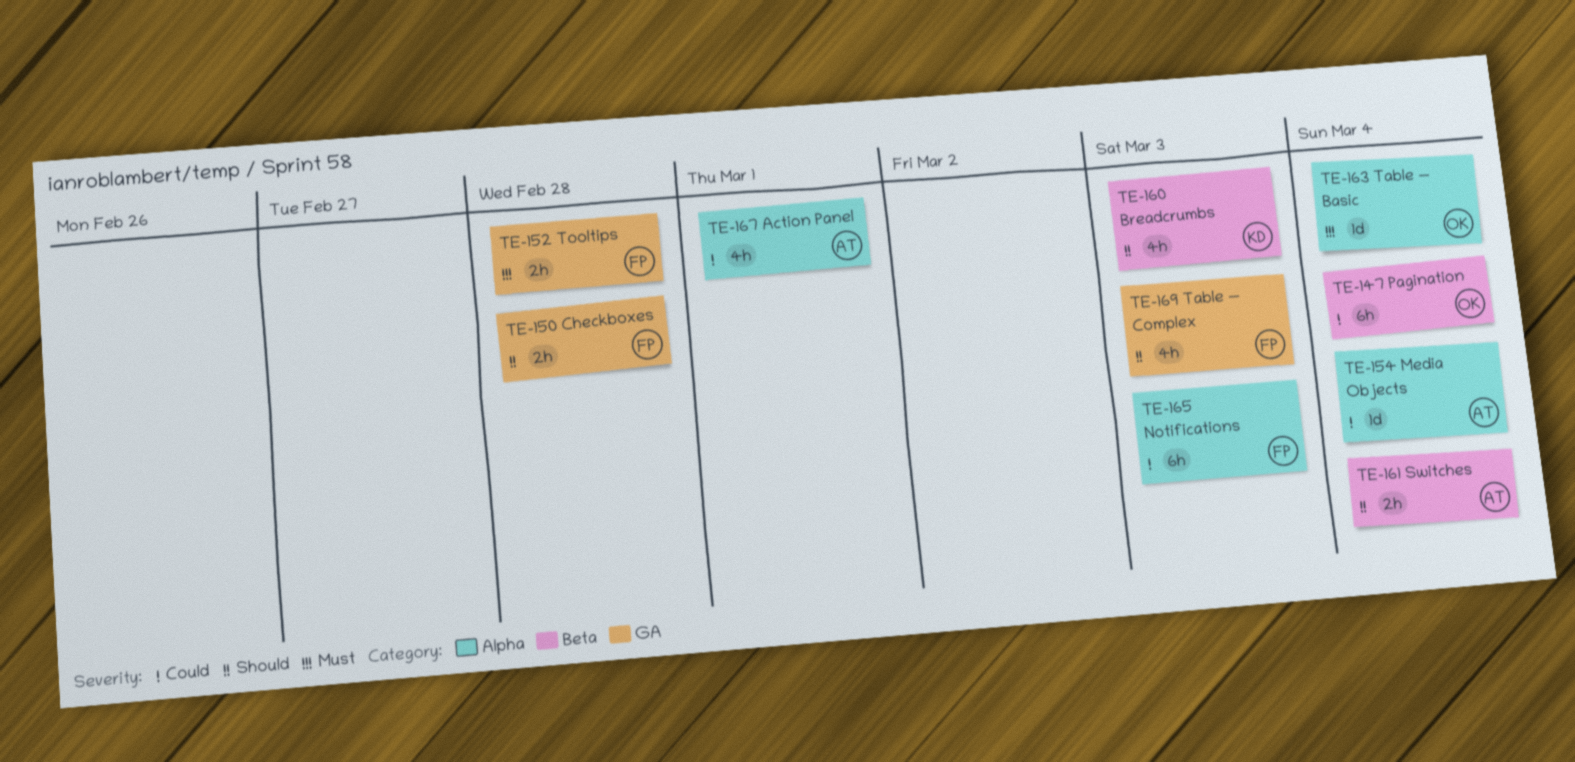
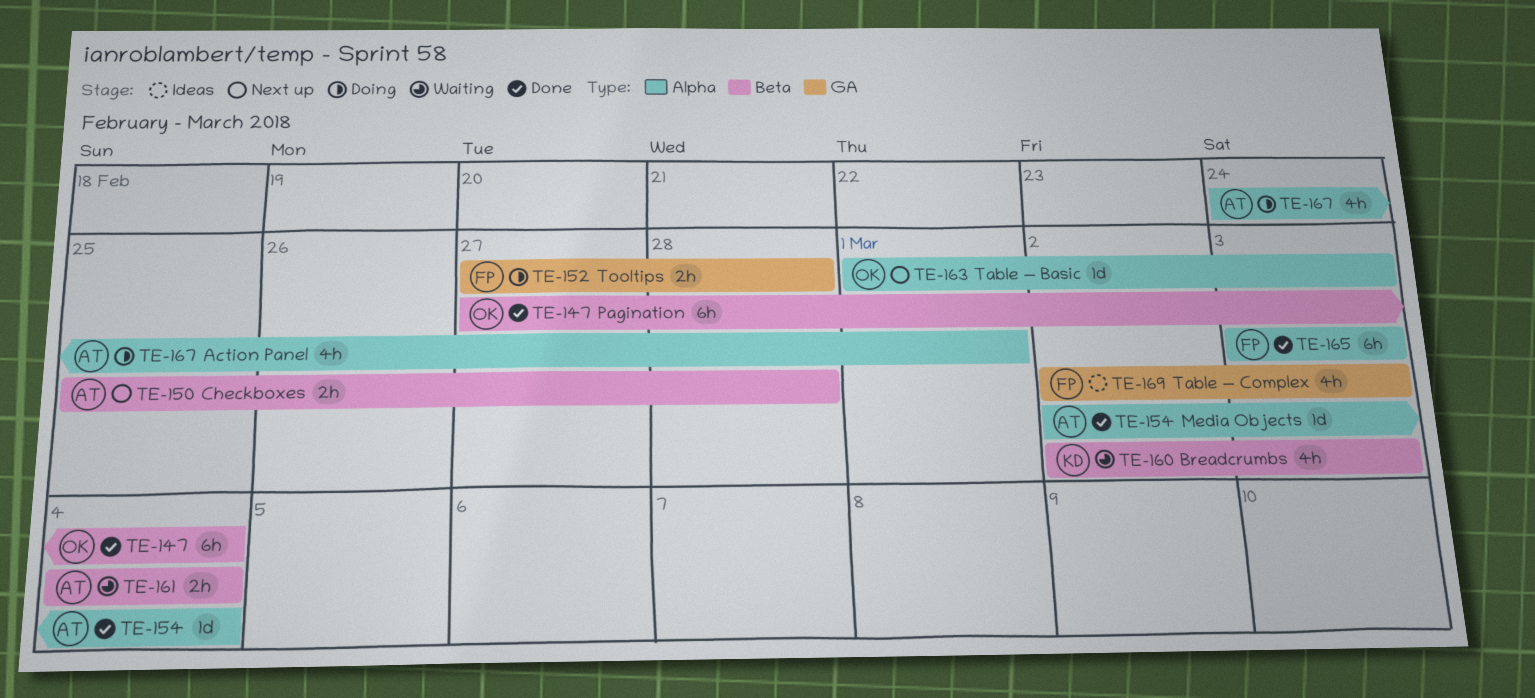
TE-150, owner: FP -> AT
TE-150, label: GA -> Beta
TE-163, due: Mar 4 -> Mar 3

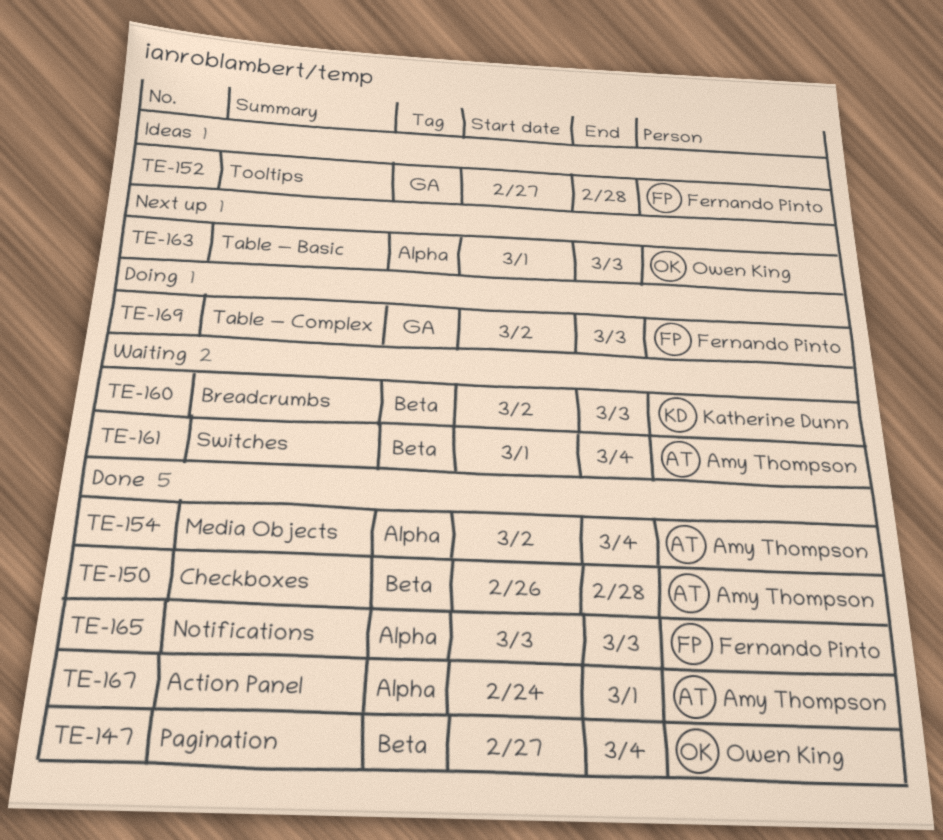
TE-150, status: Next up -> Done
TE-150, start: Feb 25 -> Feb 26
TE-152, status: Doing -> Ideas
TE-161, start: Mar 4 -> Mar 1
TE-167, status: Doing -> Done
TE-169, status: Ideas -> Doing

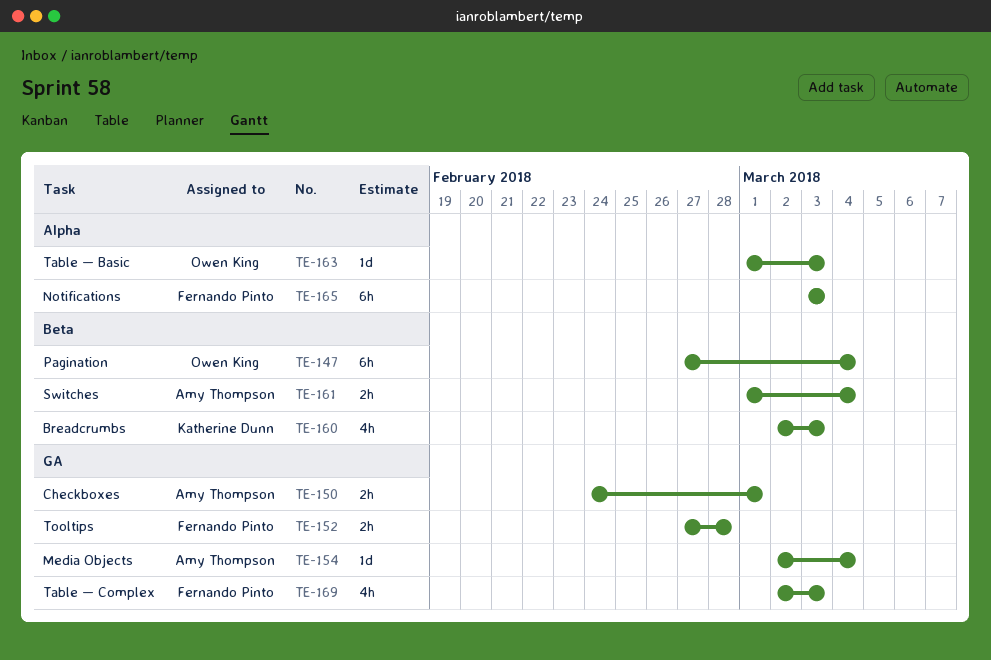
TE-150, label: Beta -> GA
TE-150, start: Feb 26 -> Feb 24
TE-150, due: Feb 28 -> Mar 1
TE-154, label: Alpha -> GA
TE-167: present -> none

